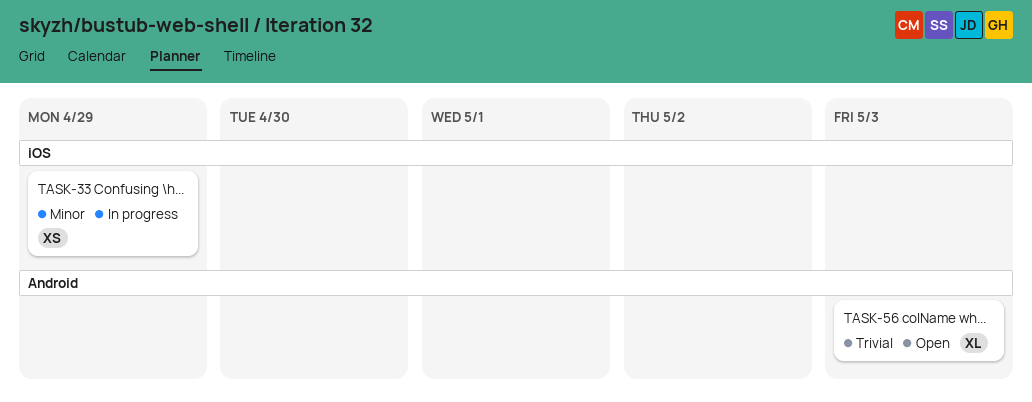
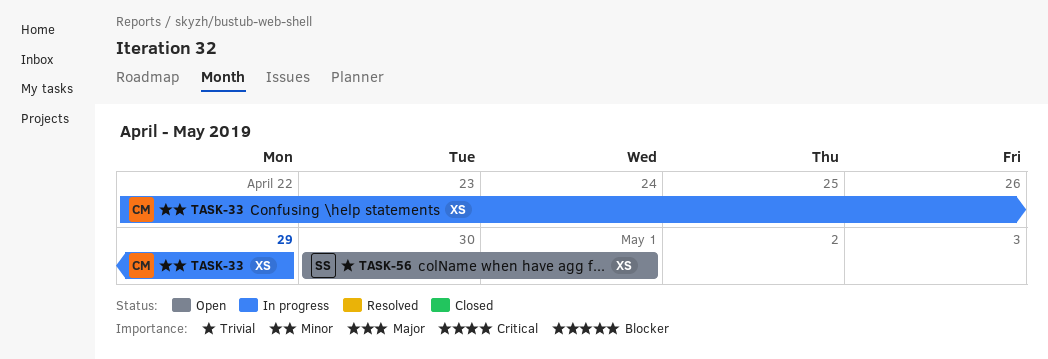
TASK-56, estimate: XL -> XS
TASK-56, due: May 3 -> May 1

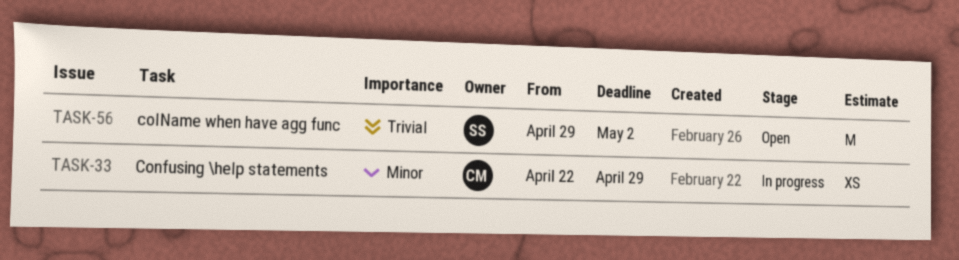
TASK-56, estimate: XS -> M
TASK-56, start: Apr 30 -> Apr 29
TASK-56, due: May 1 -> May 2

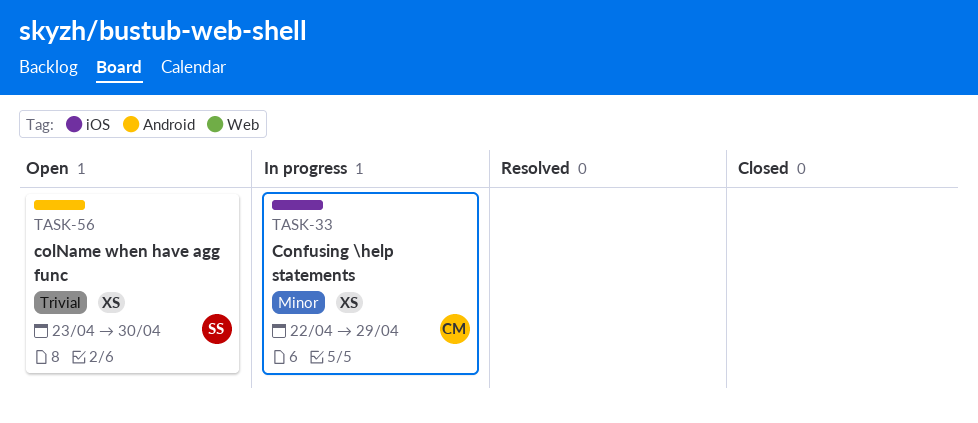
TASK-56, estimate: M -> XS
TASK-56, start: Apr 29 -> Apr 23
TASK-56, due: May 2 -> Apr 30

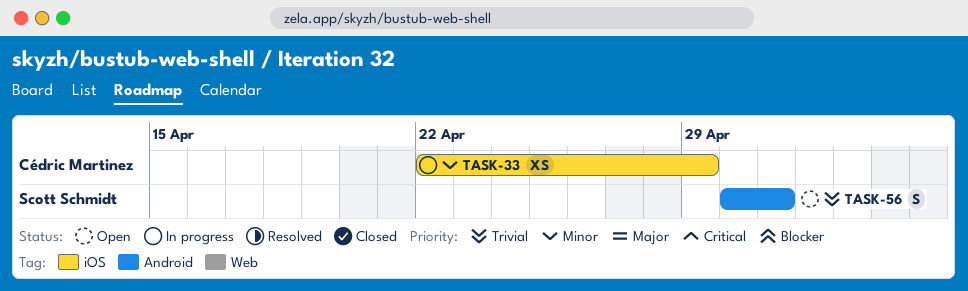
TASK-56, estimate: XS -> S
TASK-56, start: Apr 23 -> Apr 30
TASK-56, due: Apr 30 -> May 1

